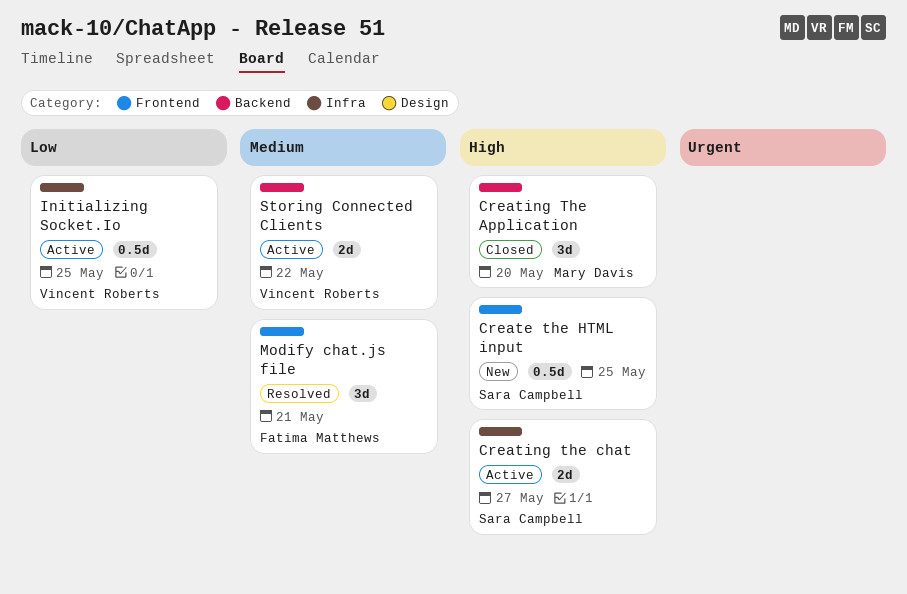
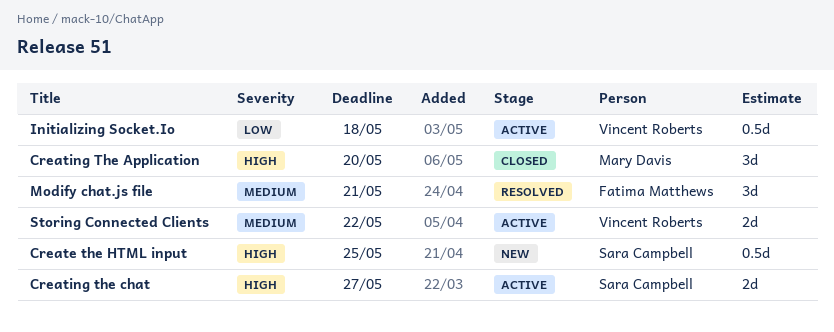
Initializing Socket.Io, due: May 25 -> May 18

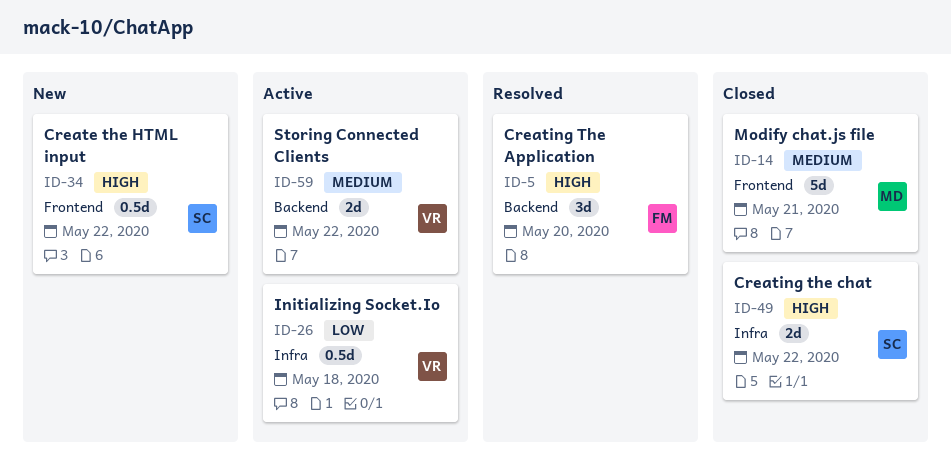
Create the HTML input, due: May 25 -> May 22
Creating The Application, status: Closed -> Resolved
Creating The Application, owner: Mary Davis -> Fatima Matthews
Creating the chat, status: Active -> Closed
Creating the chat, due: May 27 -> May 22
Modify chat.js file, status: Resolved -> Closed
Modify chat.js file, owner: Fatima Matthews -> Mary Davis
Modify chat.js file, estimate: 3d -> 5d

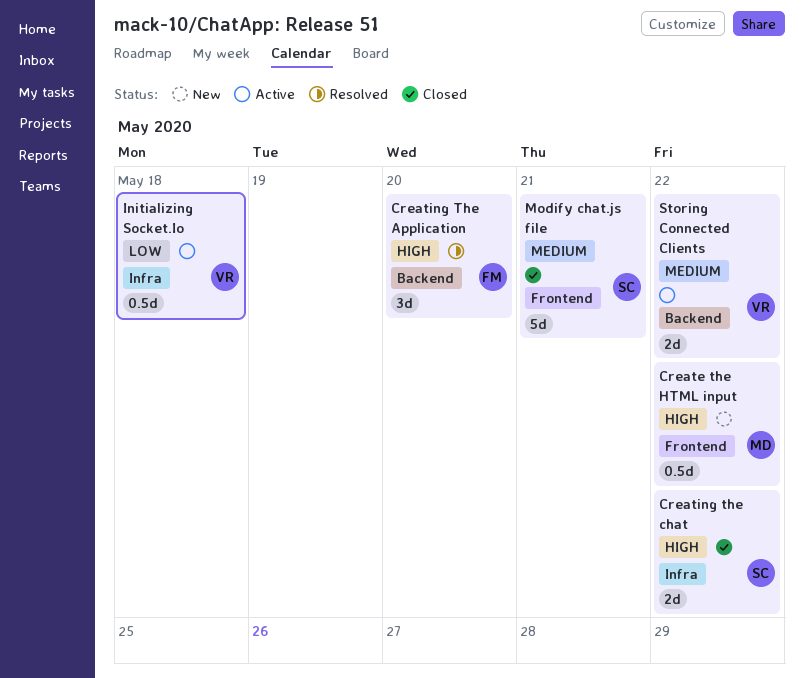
Create the HTML input, owner: SC -> MD
Modify chat.js file, owner: MD -> SC

